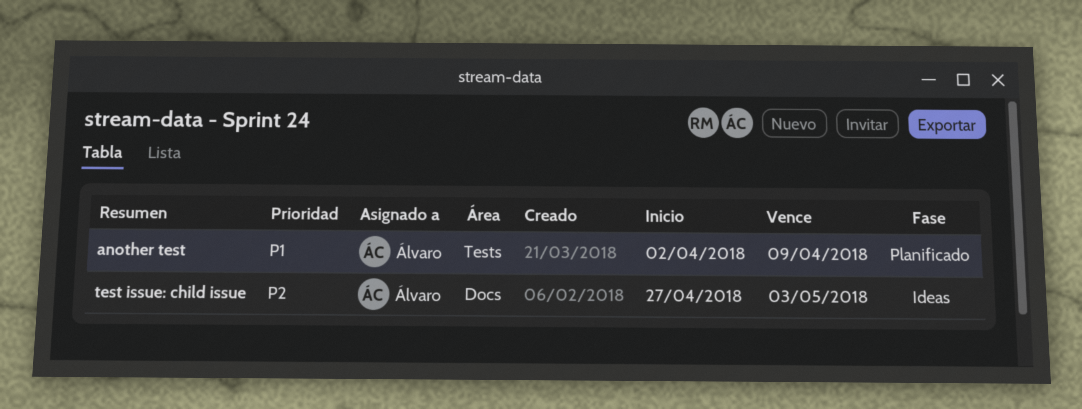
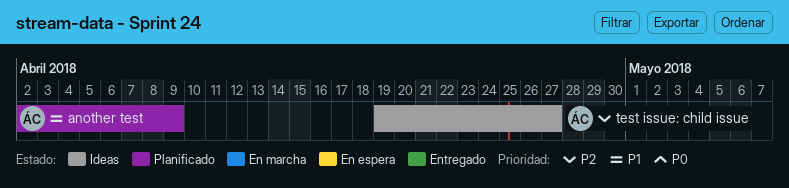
test issue: child issue, start: Apr 27 -> Apr 19
test issue: child issue, due: May 3 -> Apr 27

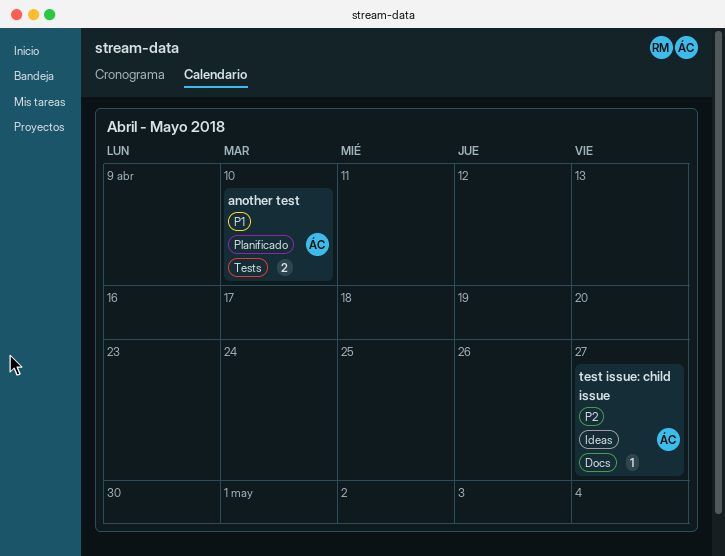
another test, due: Apr 9 -> Apr 10

